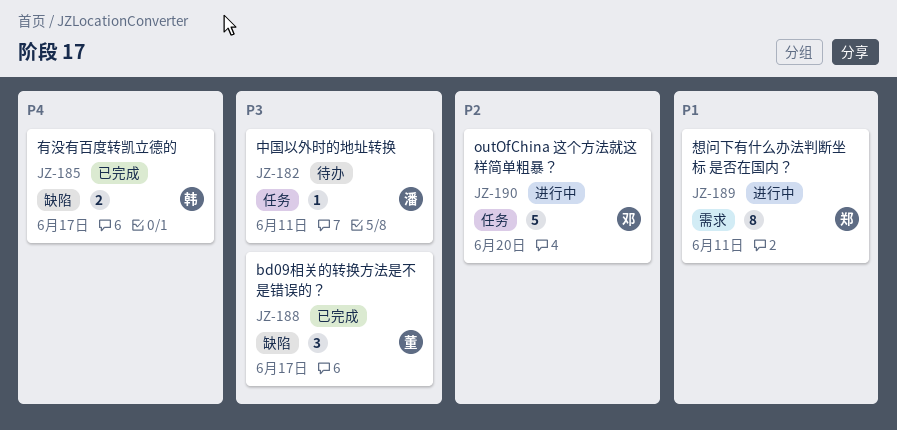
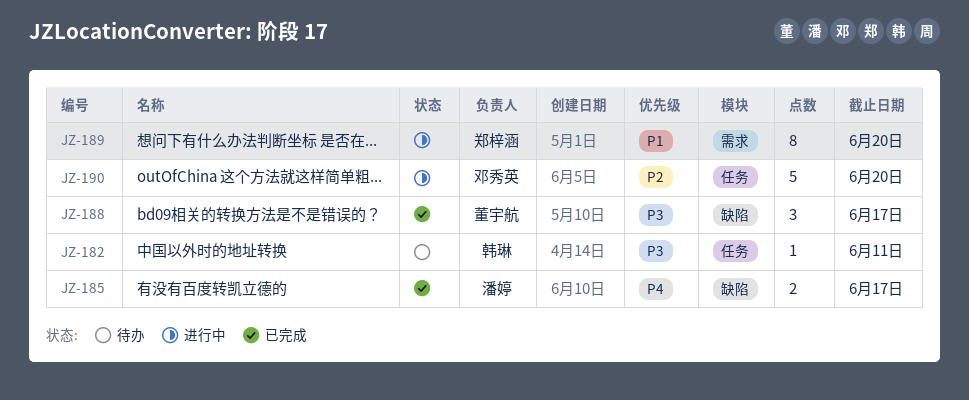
JZ-182, owner: 潘婷 -> 韩琳
JZ-185, owner: 韩琳 -> 潘婷
JZ-189, due: Jun 11 -> Jun 20

